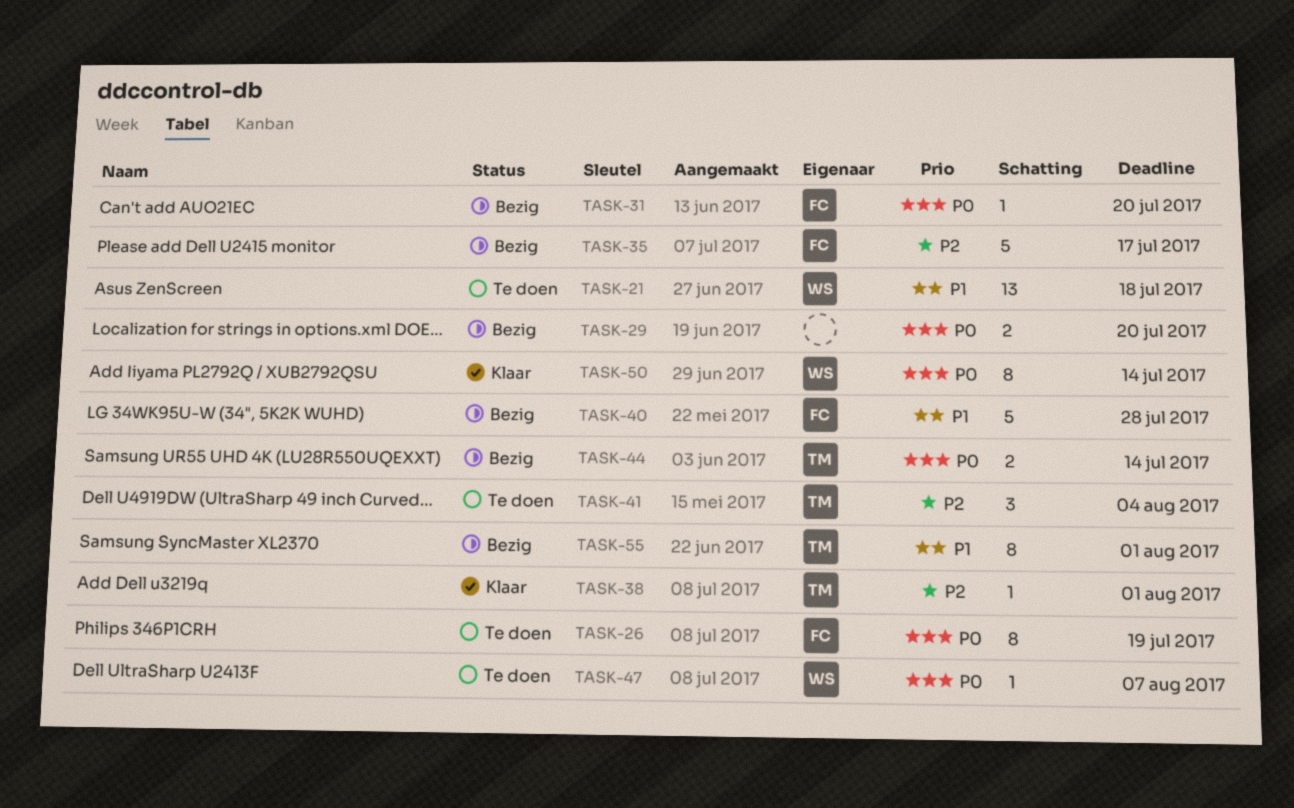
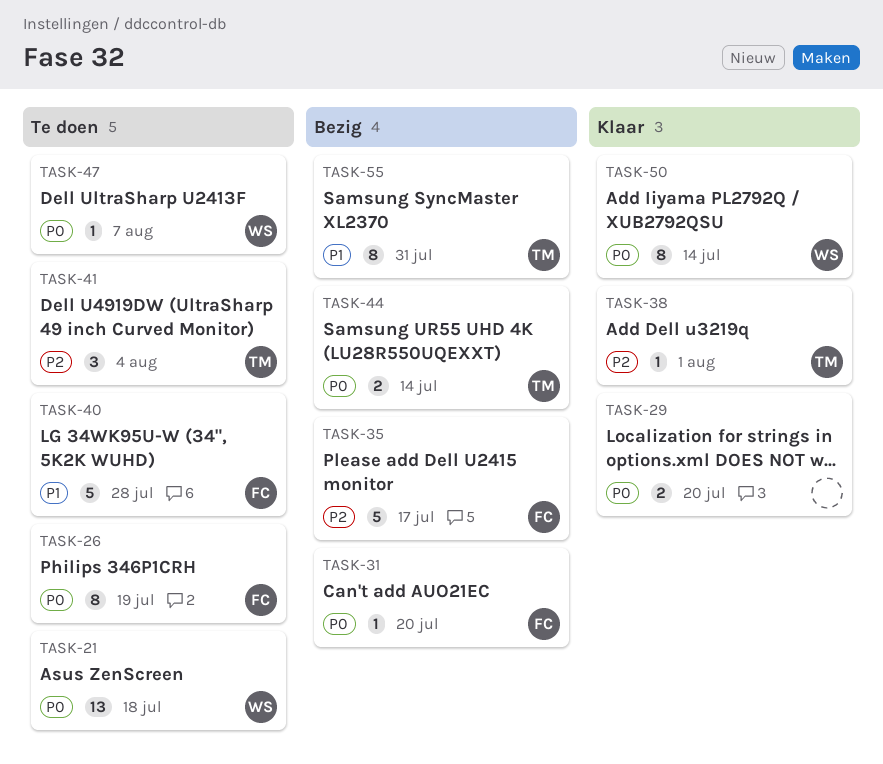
TASK-21, priority: P1 -> P0
TASK-29, status: Bezig -> Klaar
TASK-40, status: Bezig -> Te doen
TASK-55, due: Aug 1 -> Jul 31

